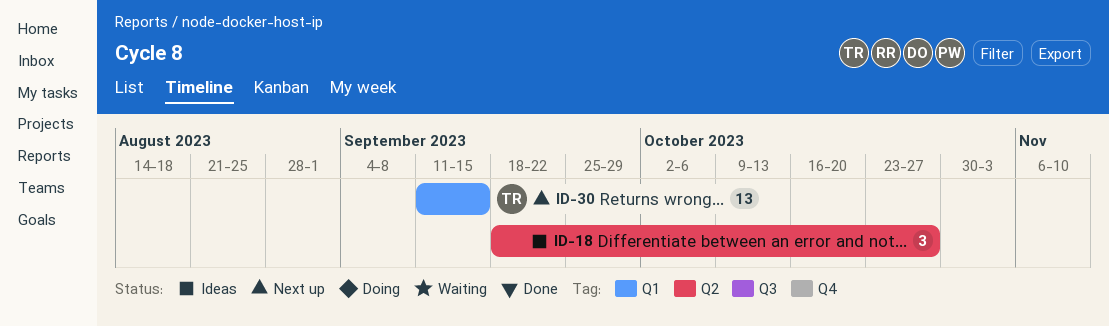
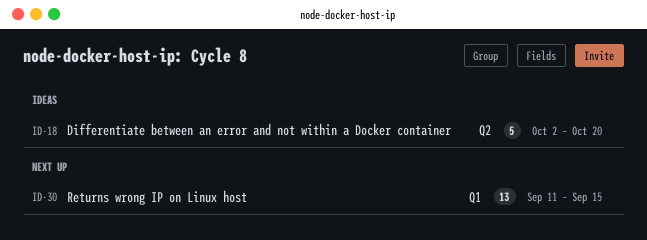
ID-18, estimate: 3 -> 5
ID-18, start: Sep 18 -> Oct 2
ID-18, due: Oct 27 -> Oct 20

